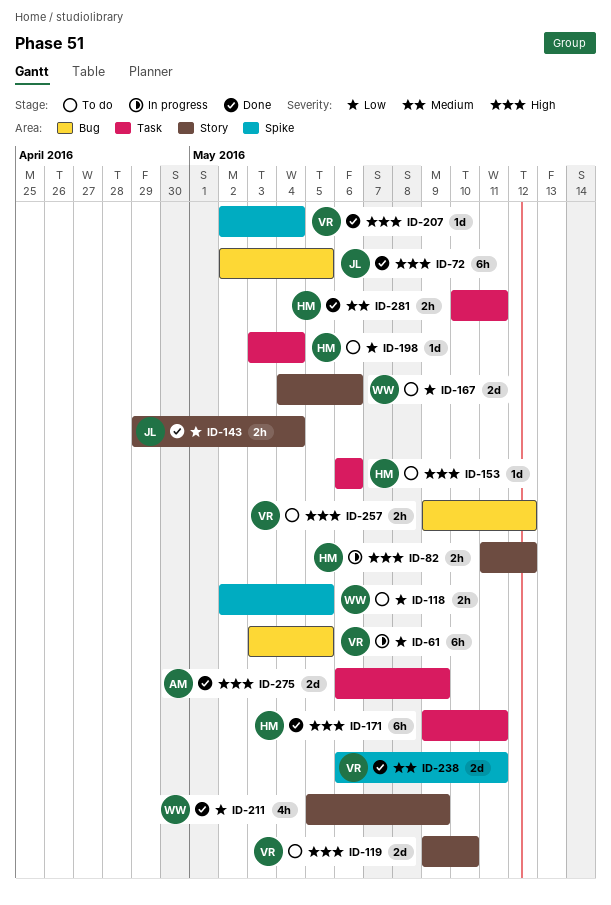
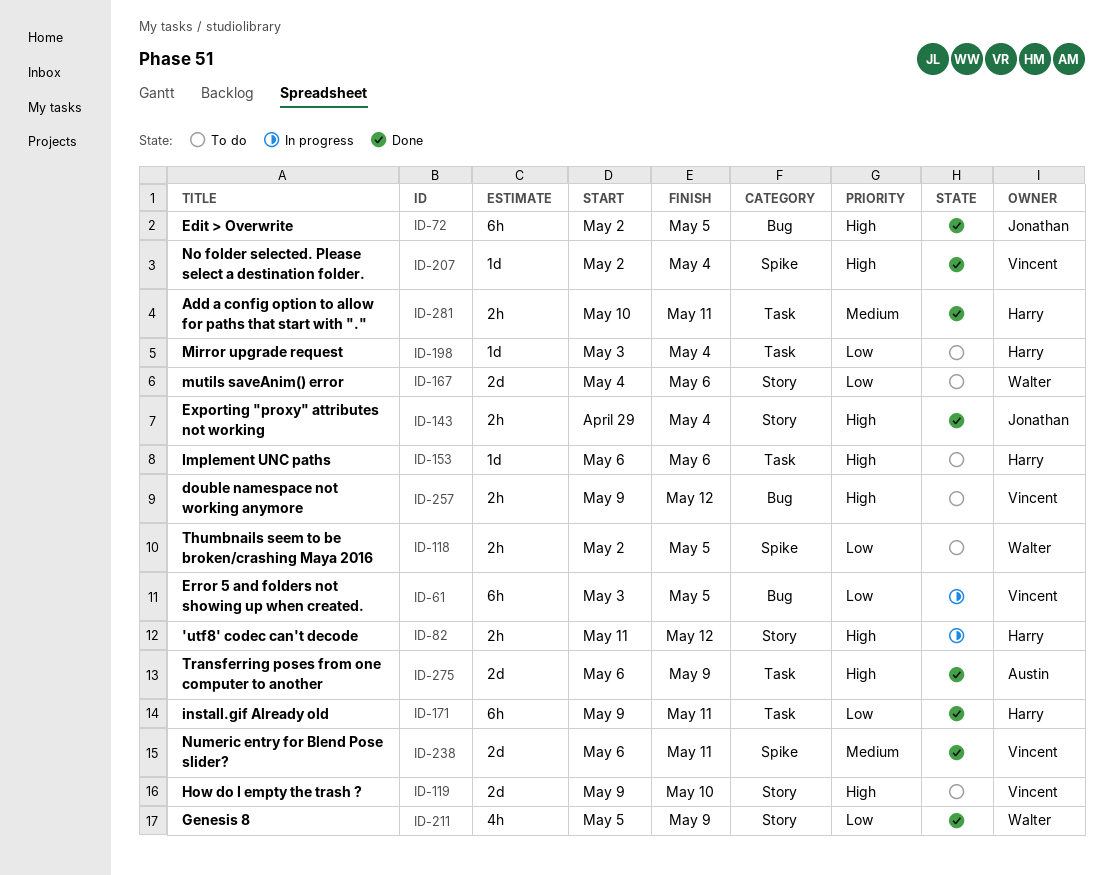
ID-143, priority: Low -> High
ID-171, priority: High -> Low

